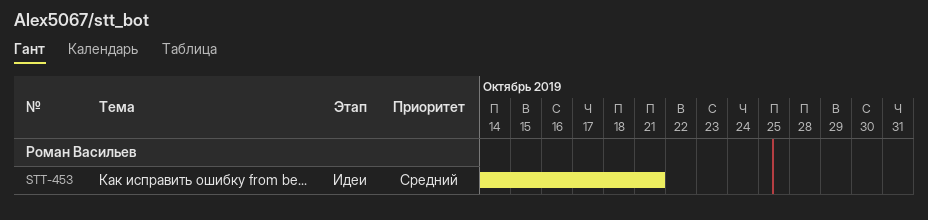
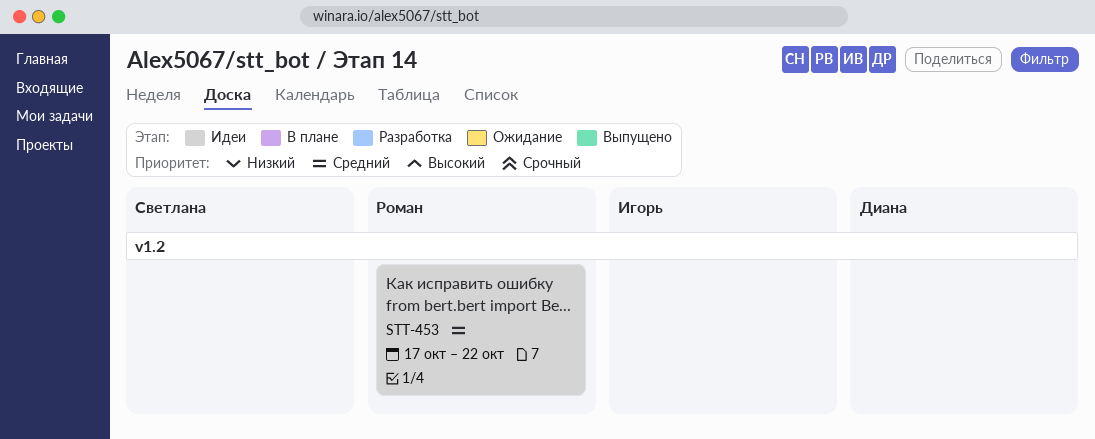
STT-453, start: Oct 14 -> Oct 17
STT-453, due: Oct 21 -> Oct 22

